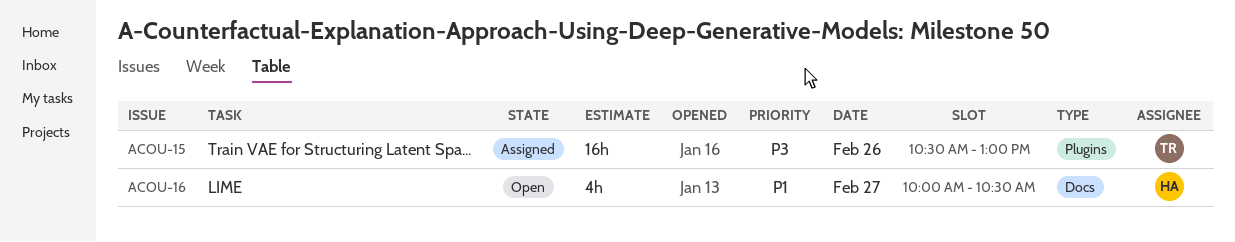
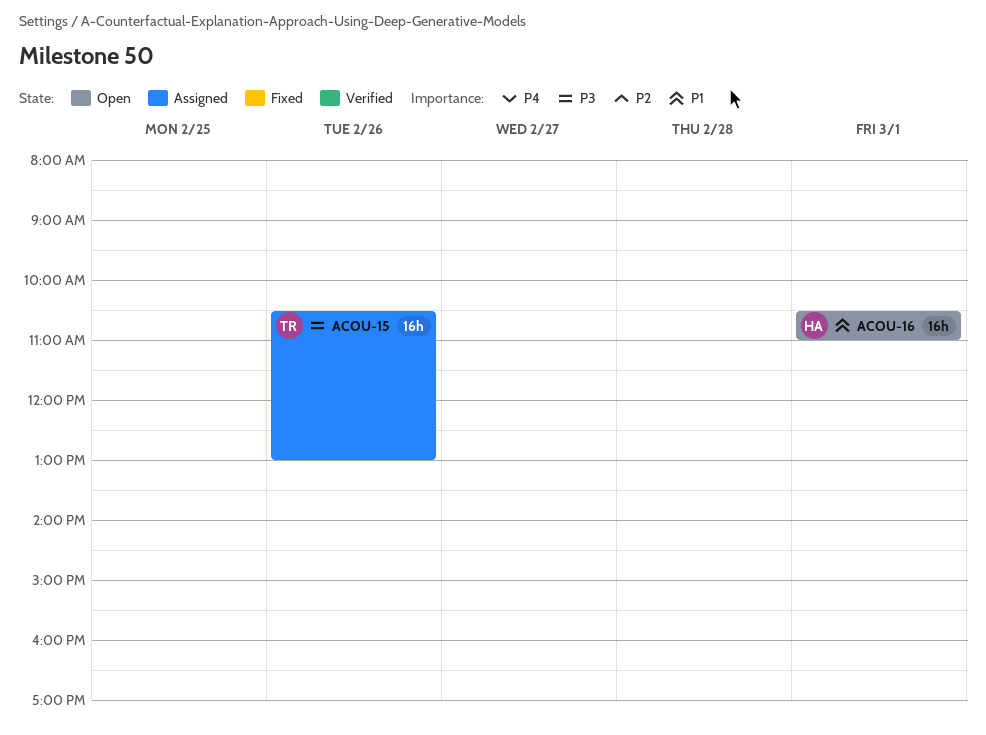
ACOU-16, estimate: 4h -> 16h
ACOU-16, day: Feb 27 -> Mar 1
ACOU-16, begins: 10:00 -> 10:30
ACOU-16, ends: 10:30 -> 11:00

